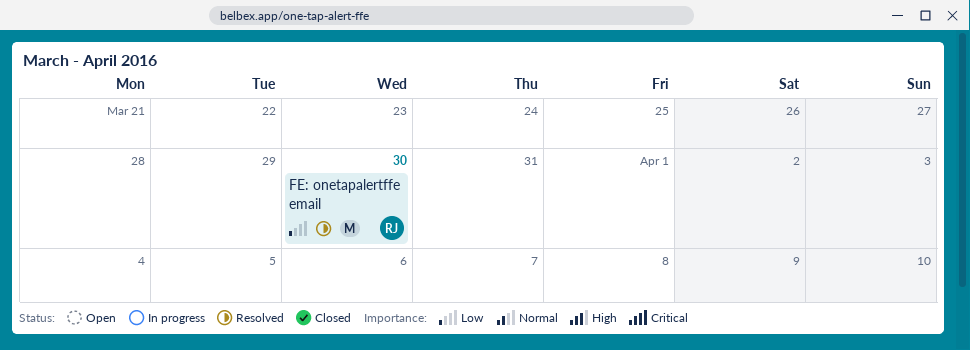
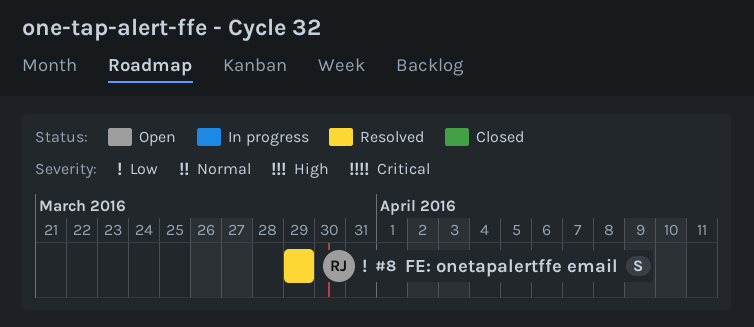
FE: onetapalertffe email, estimate: M -> S
FE: onetapalertffe email, due: Mar 30 -> Mar 29

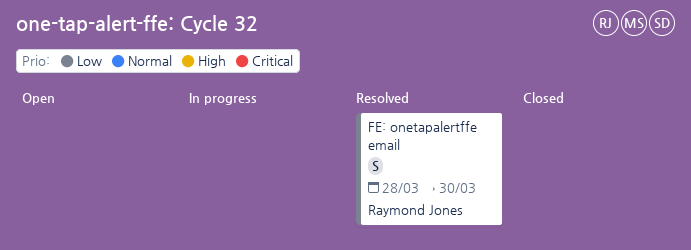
FE: onetapalertffe email, start: Mar 29 -> Mar 28
FE: onetapalertffe email, due: Mar 29 -> Mar 30

